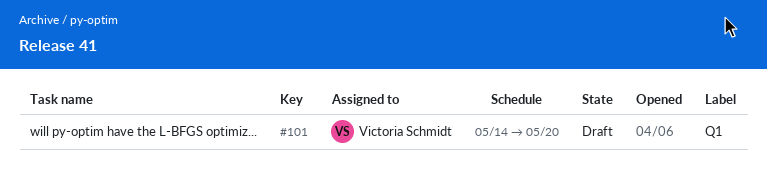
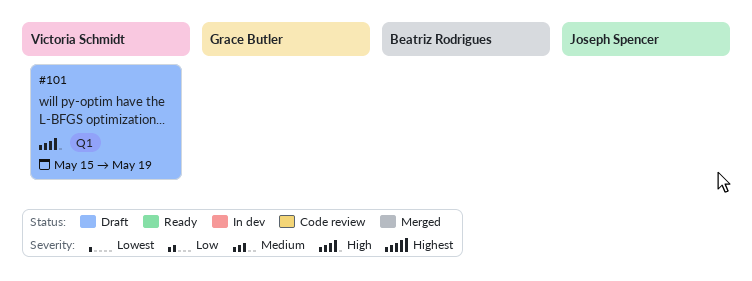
#101, start: May 14 -> May 15
#101, due: May 20 -> May 19

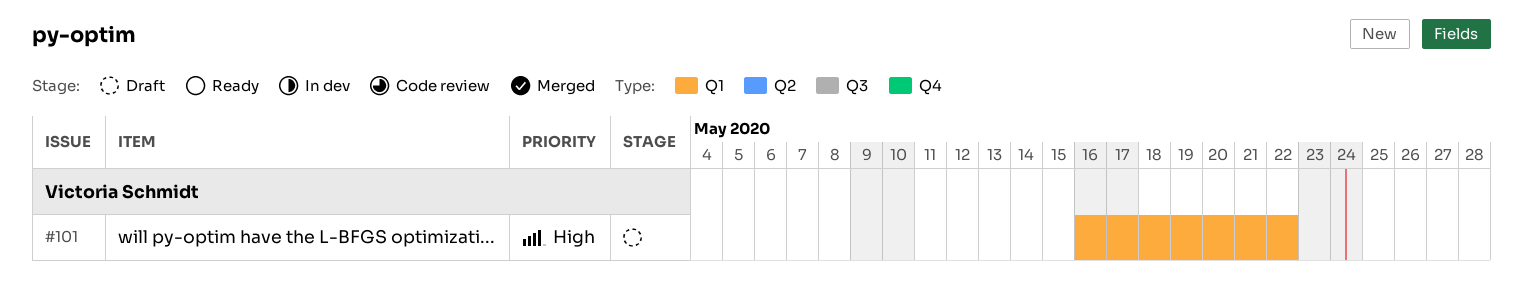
#101, start: May 15 -> May 16
#101, due: May 19 -> May 22

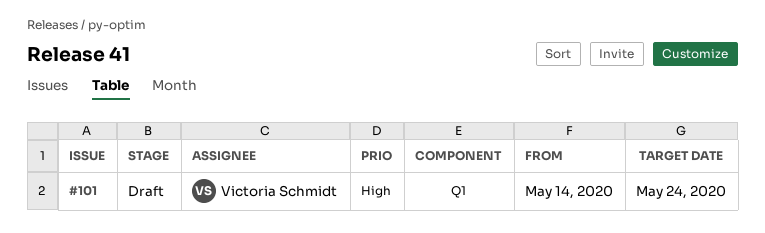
#101, start: May 16 -> May 14
#101, due: May 22 -> May 24

